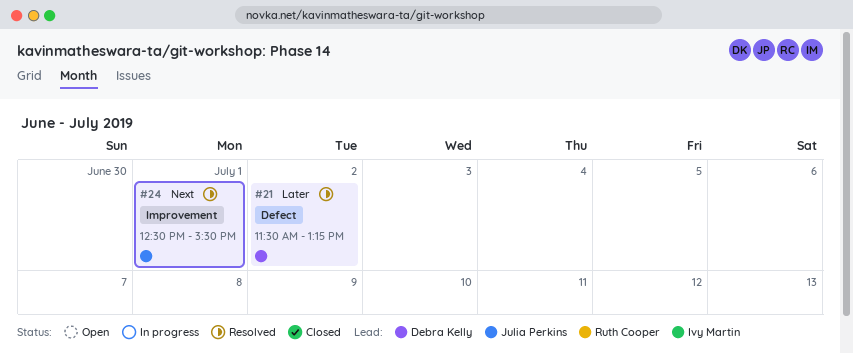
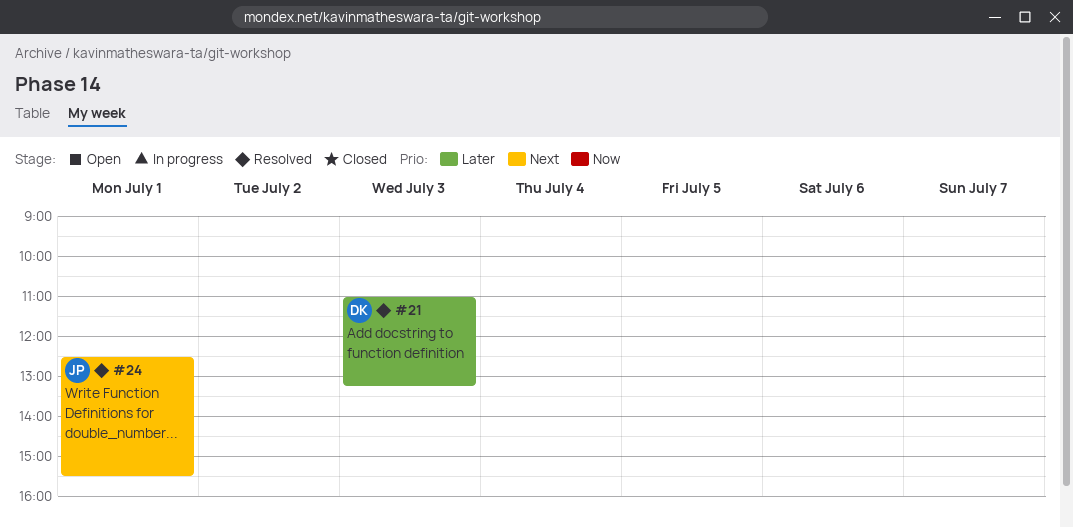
#21, day: Jul 2 -> Jul 3
#21, begins: 11:30 -> 11:00

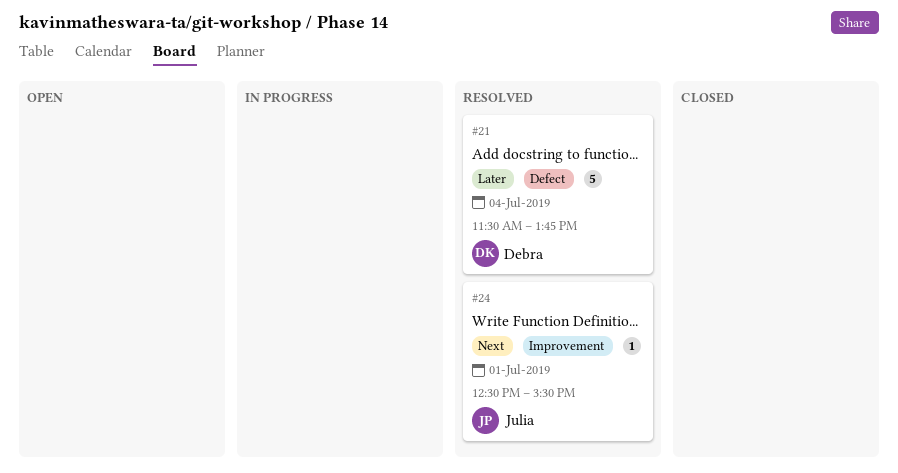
#21, day: Jul 3 -> Jul 4
#21, begins: 11:00 -> 11:30
#21, ends: 13:15 -> 13:45

